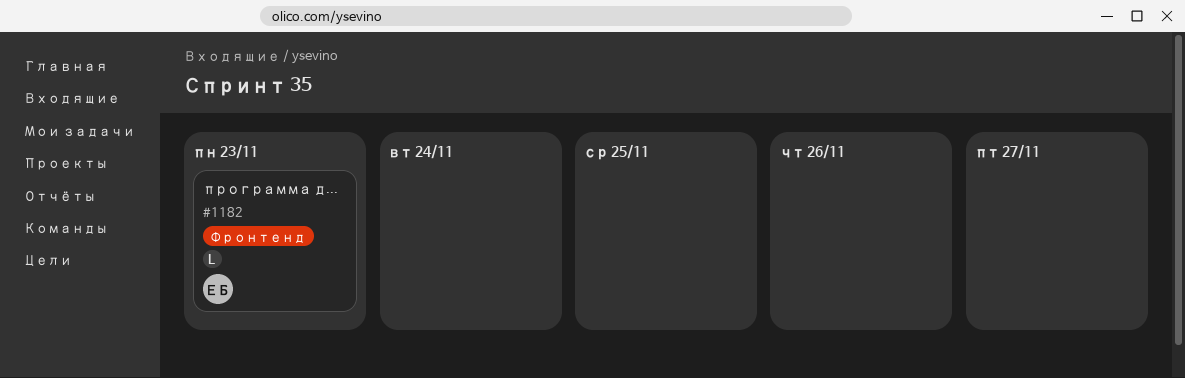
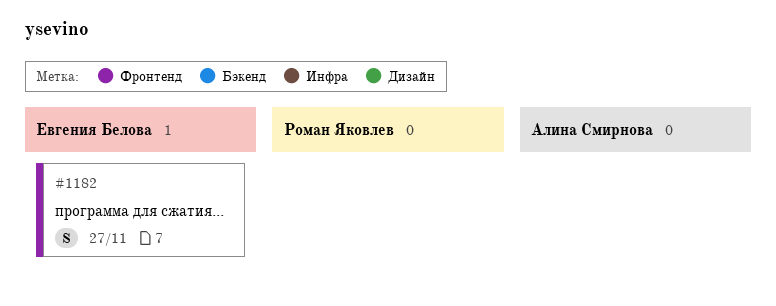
#1182, estimate: L -> S
#1182, due: Nov 23 -> Nov 27

